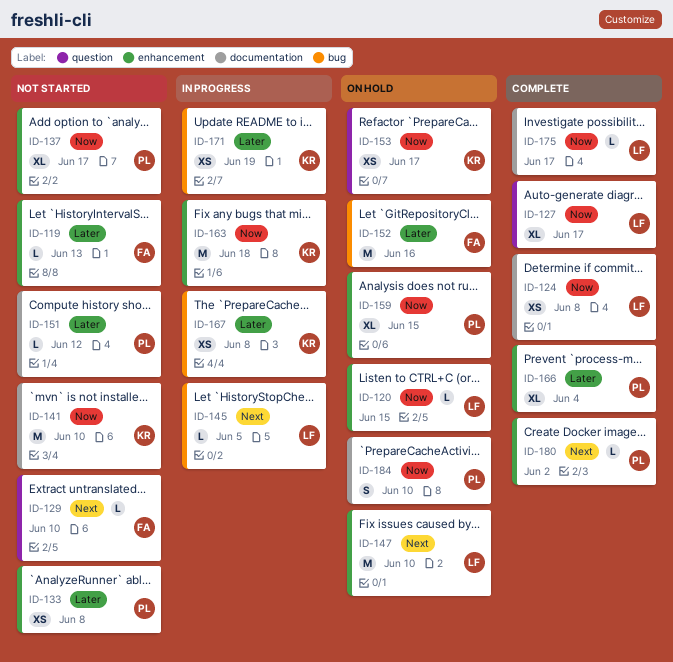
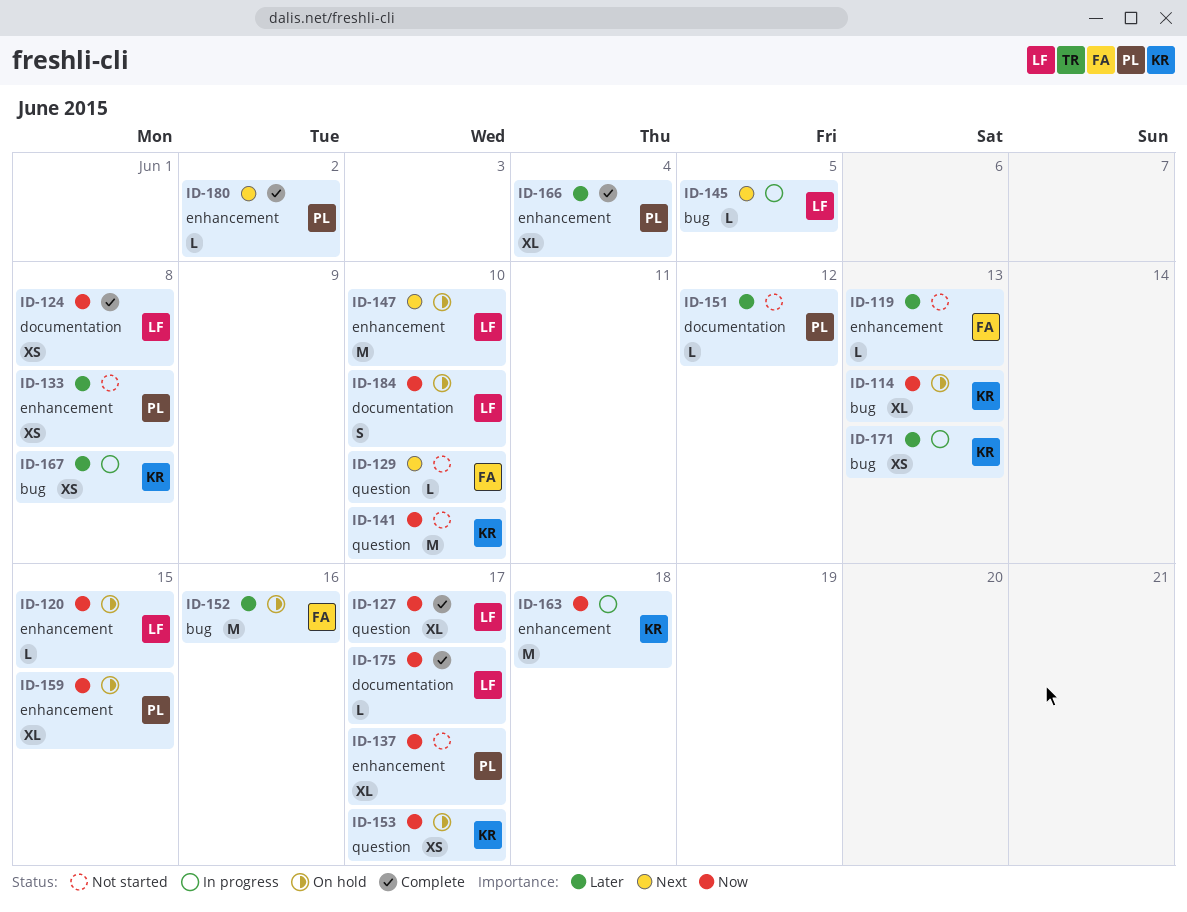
ID-114: none -> present
ID-141, label: documentation -> question
ID-171, due: Jun 19 -> Jun 13
ID-184, owner: PL -> LF

